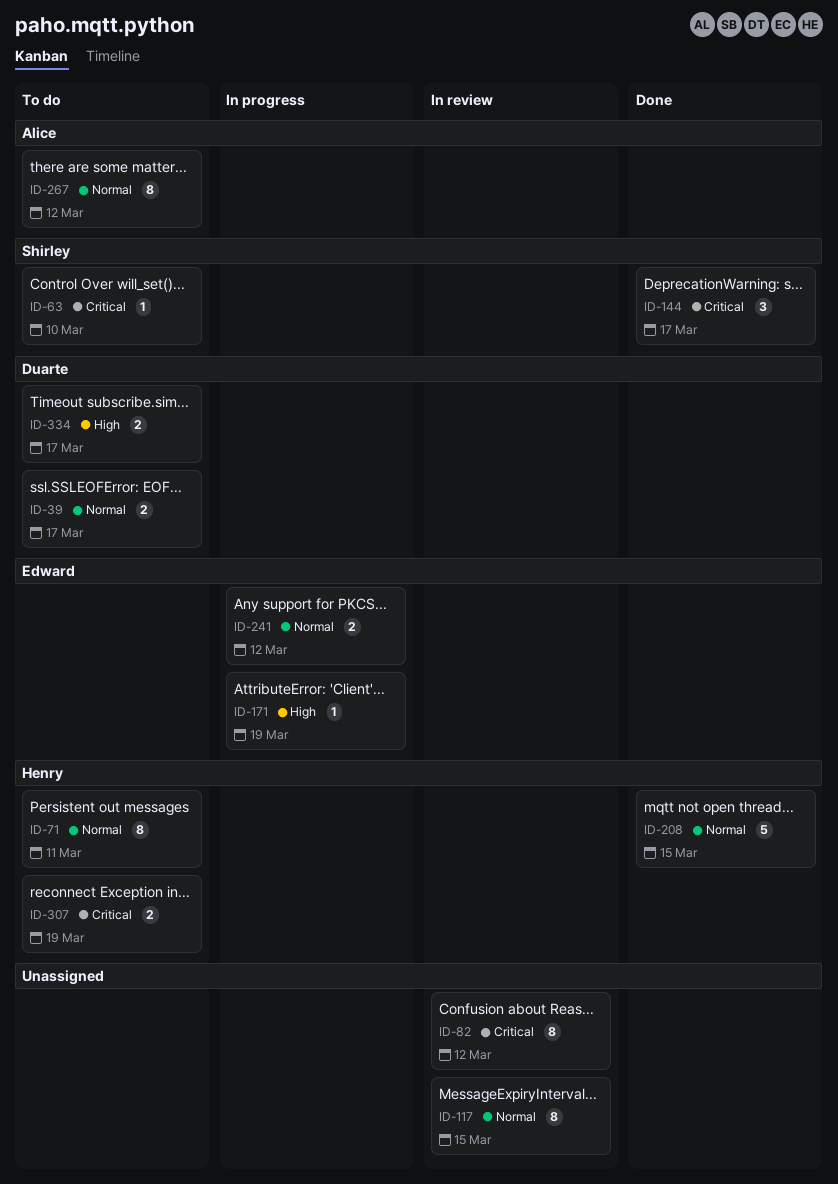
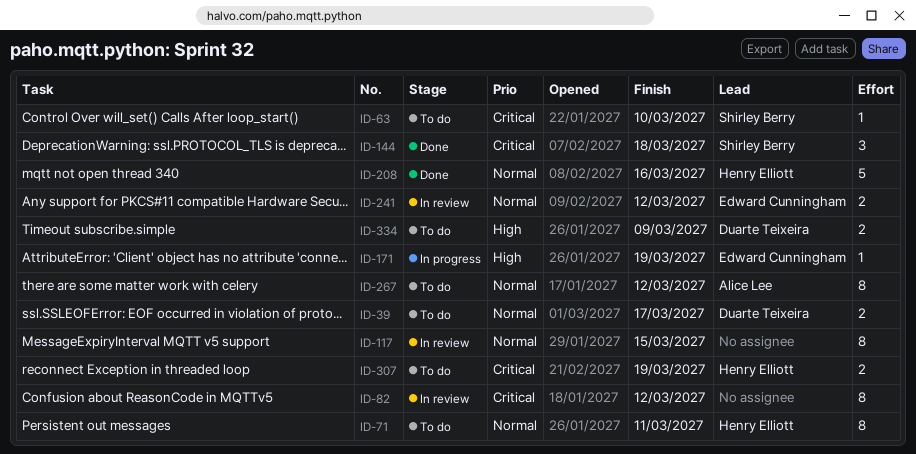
ID-144, due: Mar 17 -> Mar 18
ID-208, due: Mar 15 -> Mar 16
ID-241, status: In progress -> In review
ID-334, due: Mar 17 -> Mar 9

